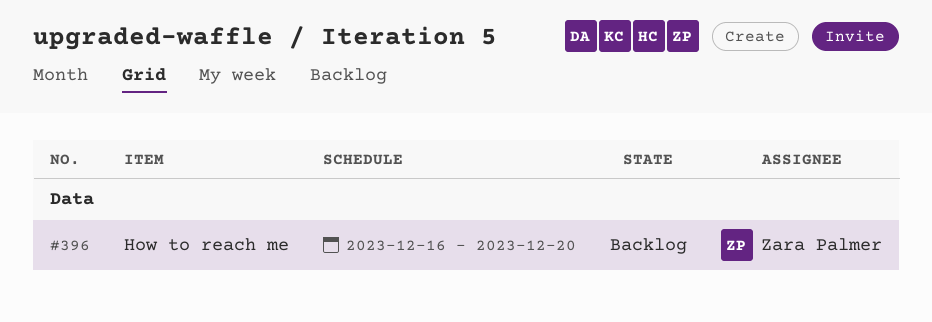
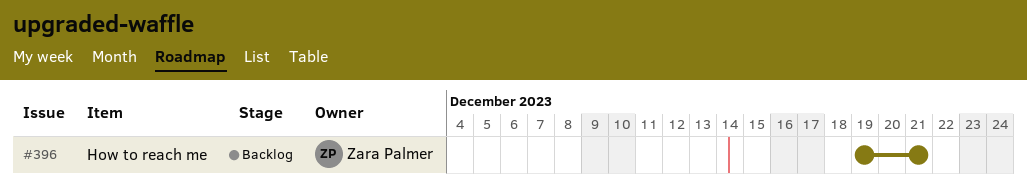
#396, start: Dec 16 -> Dec 19
#396, due: Dec 20 -> Dec 21

